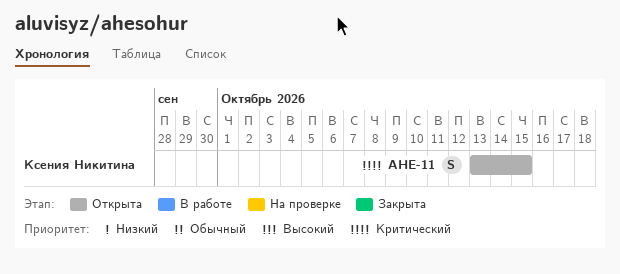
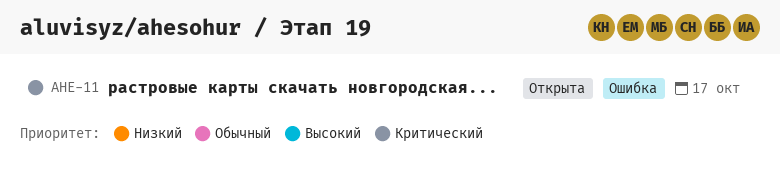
AHE-11, due: Oct 15 -> Oct 17

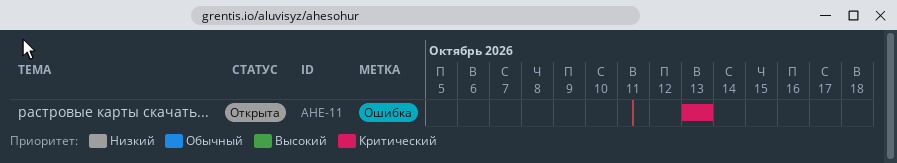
AHE-11, due: Oct 17 -> Oct 13

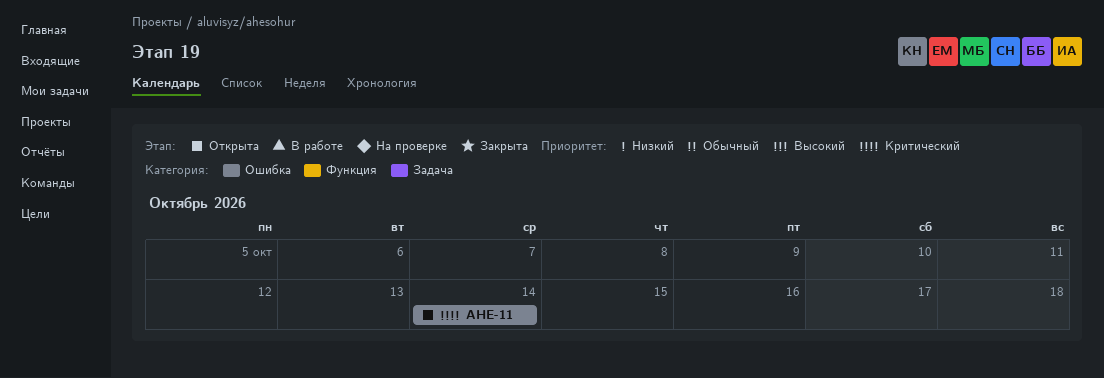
AHE-11, start: Oct 13 -> Oct 14
AHE-11, due: Oct 13 -> Oct 14

